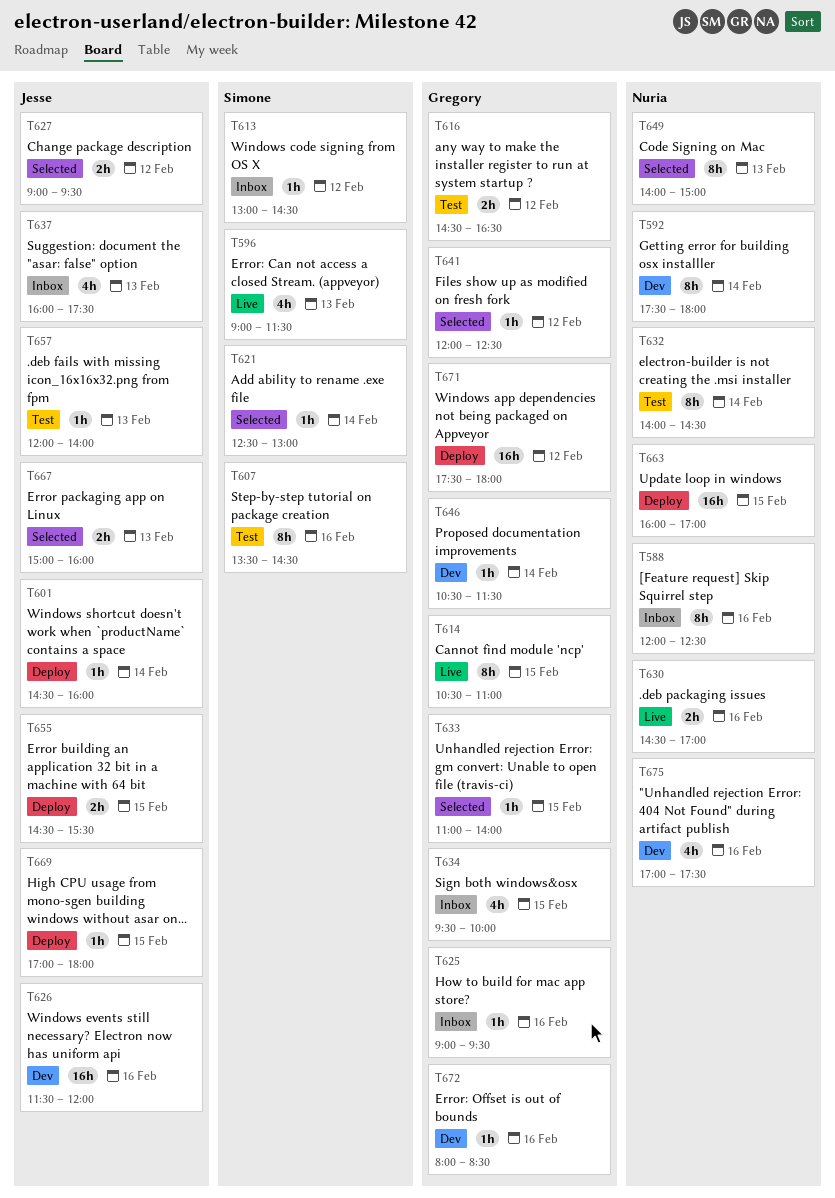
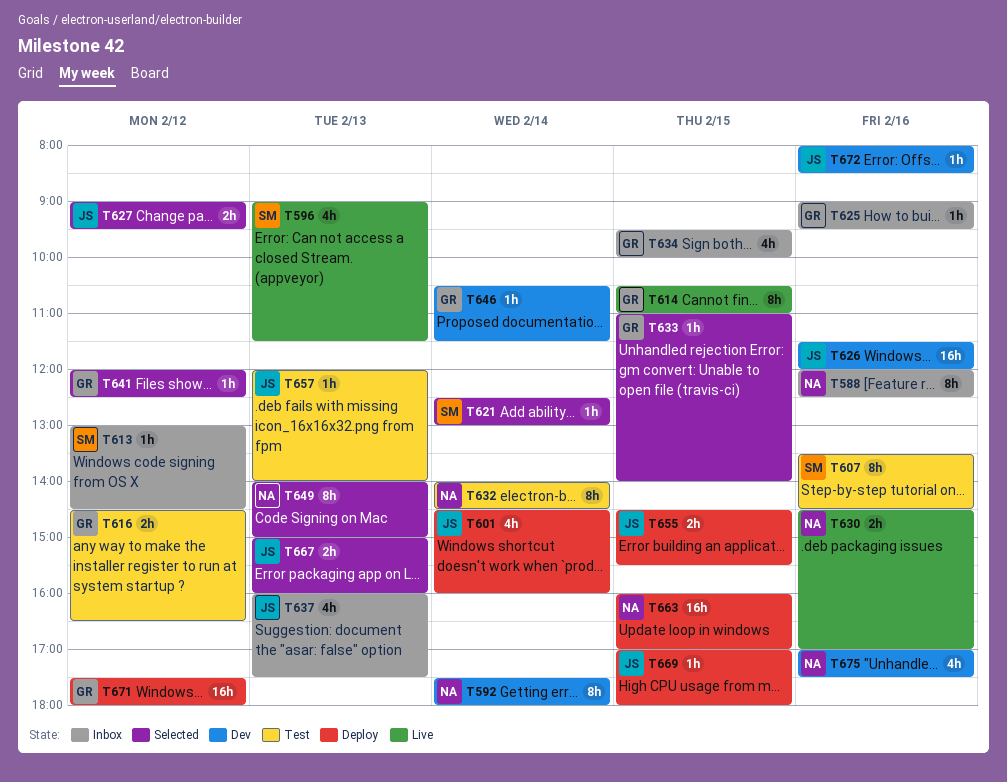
T601, estimate: 1h -> 4h
T672, owner: Gregory -> Jesse

